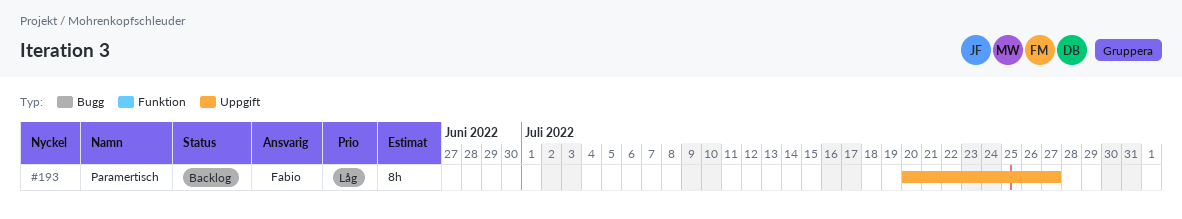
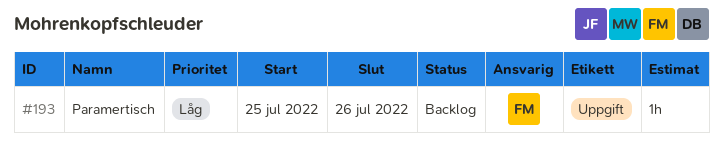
#193, estimate: 8h -> 1h
#193, start: Jul 20 -> Jul 25
#193, due: Jul 27 -> Jul 26

